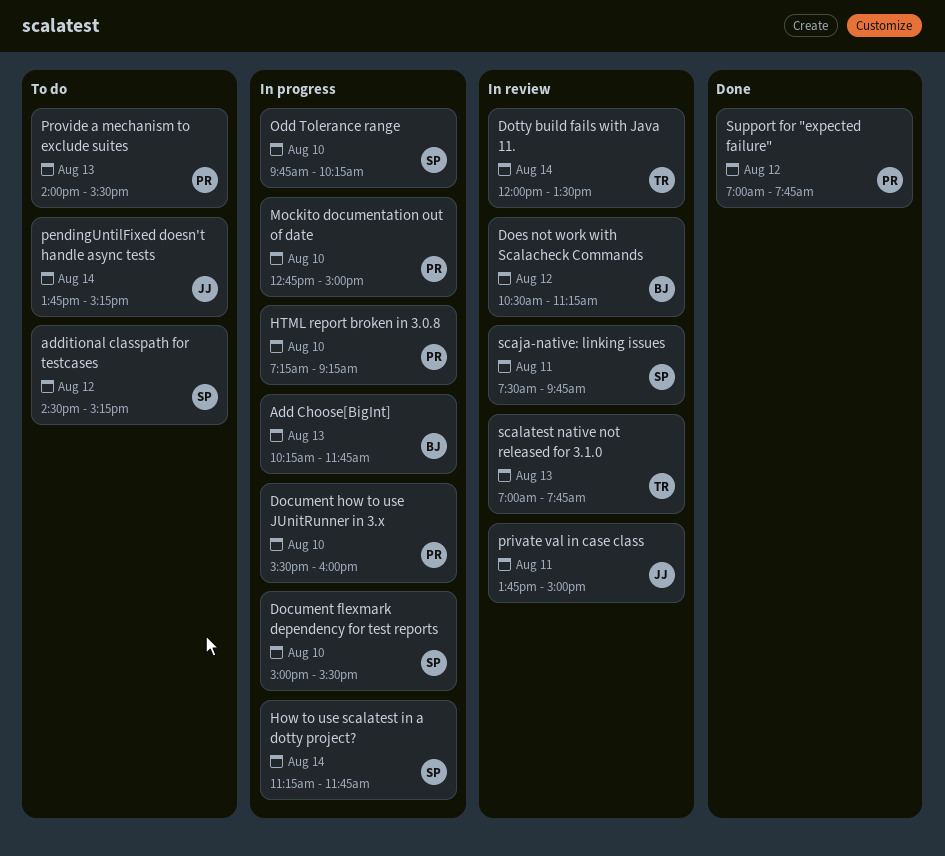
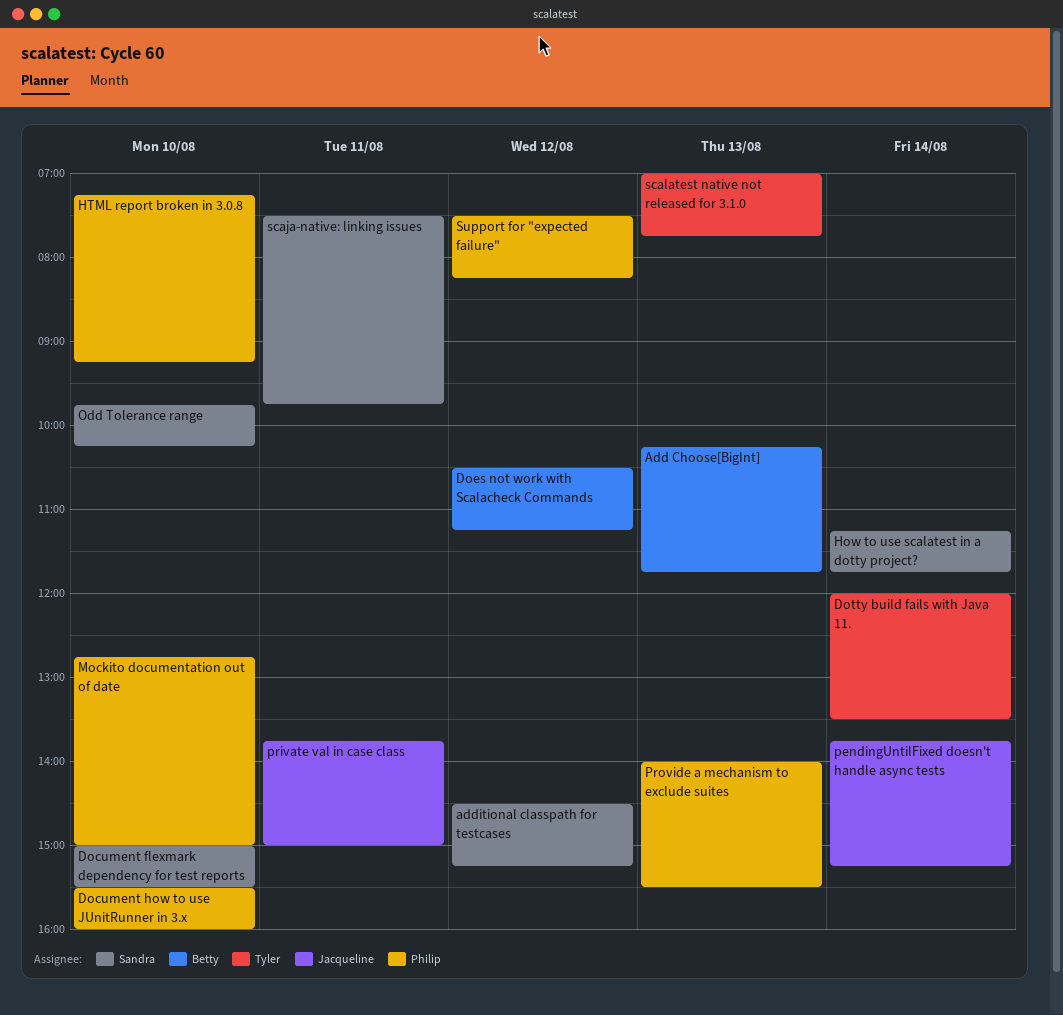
Support for "expected failure", begins: 07:00 -> 07:30
Support for "expected failure", ends: 07:45 -> 08:15

